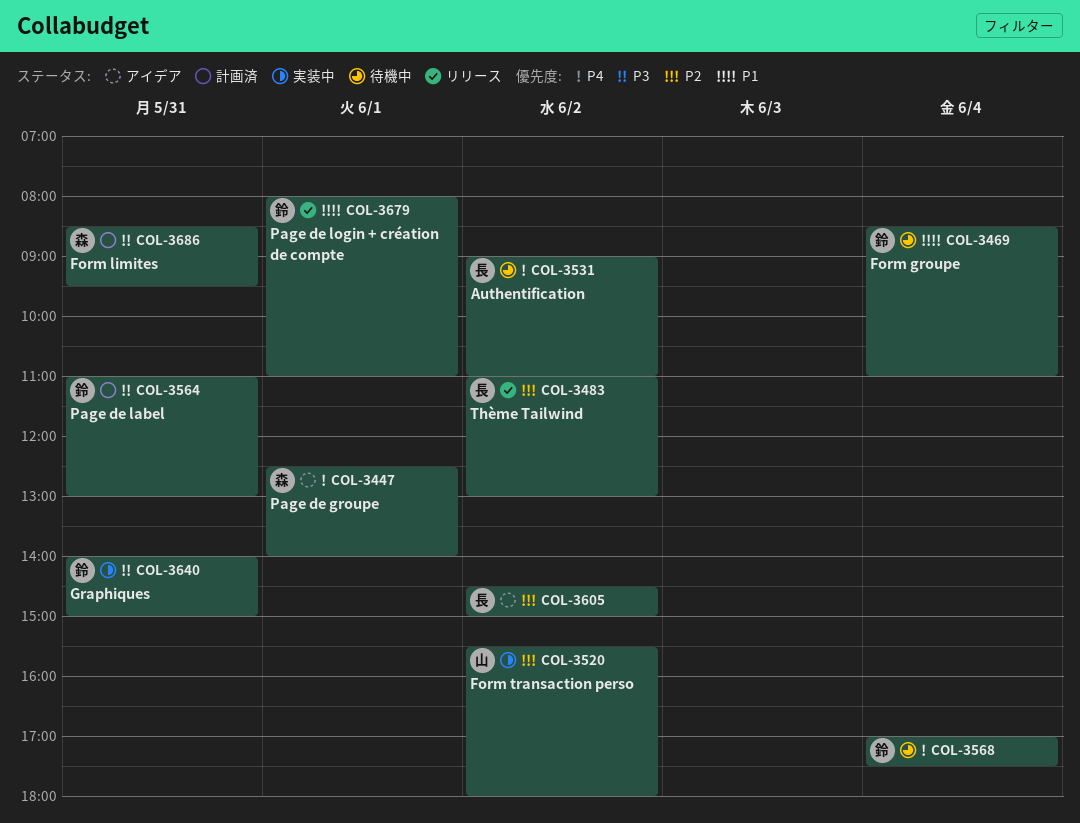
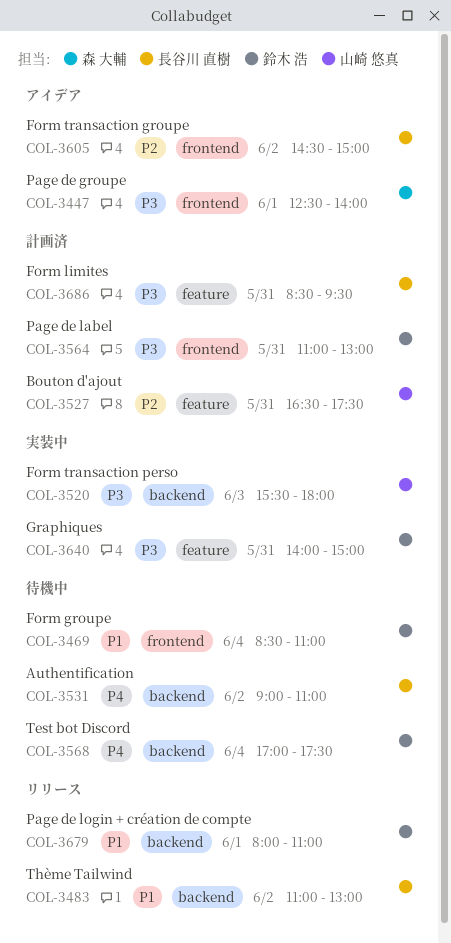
COL-3447, priority: P4 -> P3
COL-3483, priority: P2 -> P1
COL-3520, priority: P2 -> P3
COL-3520, day: Jun 2 -> Jun 3
COL-3527: none -> present
COL-3686, owner: 森 大輔 -> 長谷川 直樹

